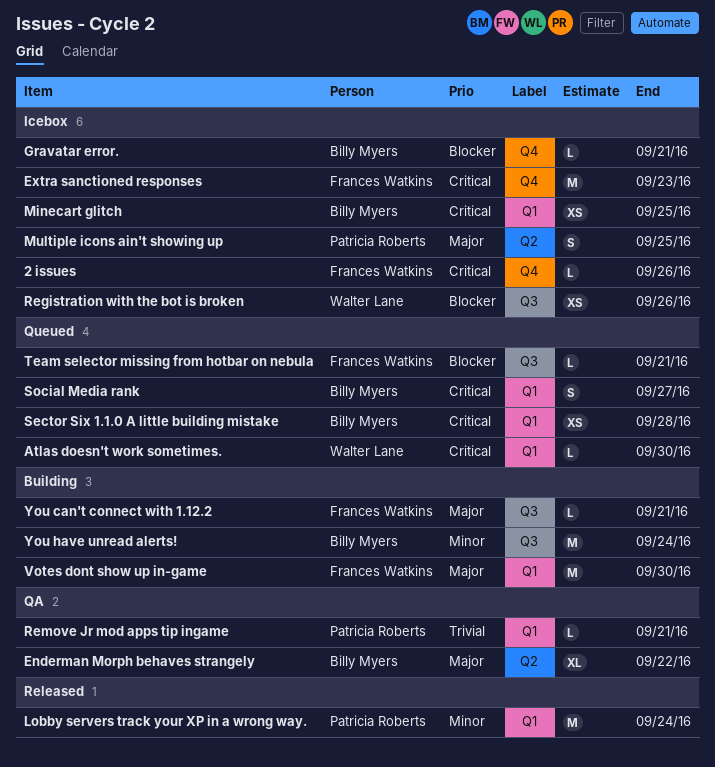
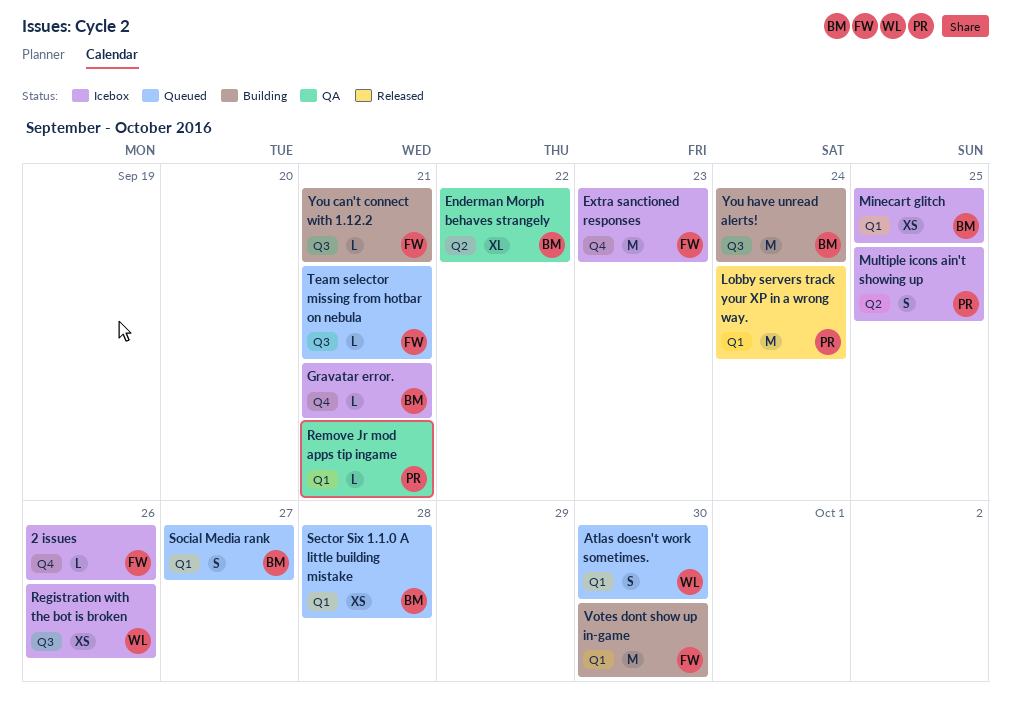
Atlas doesn't work sometimes., estimate: L -> S

